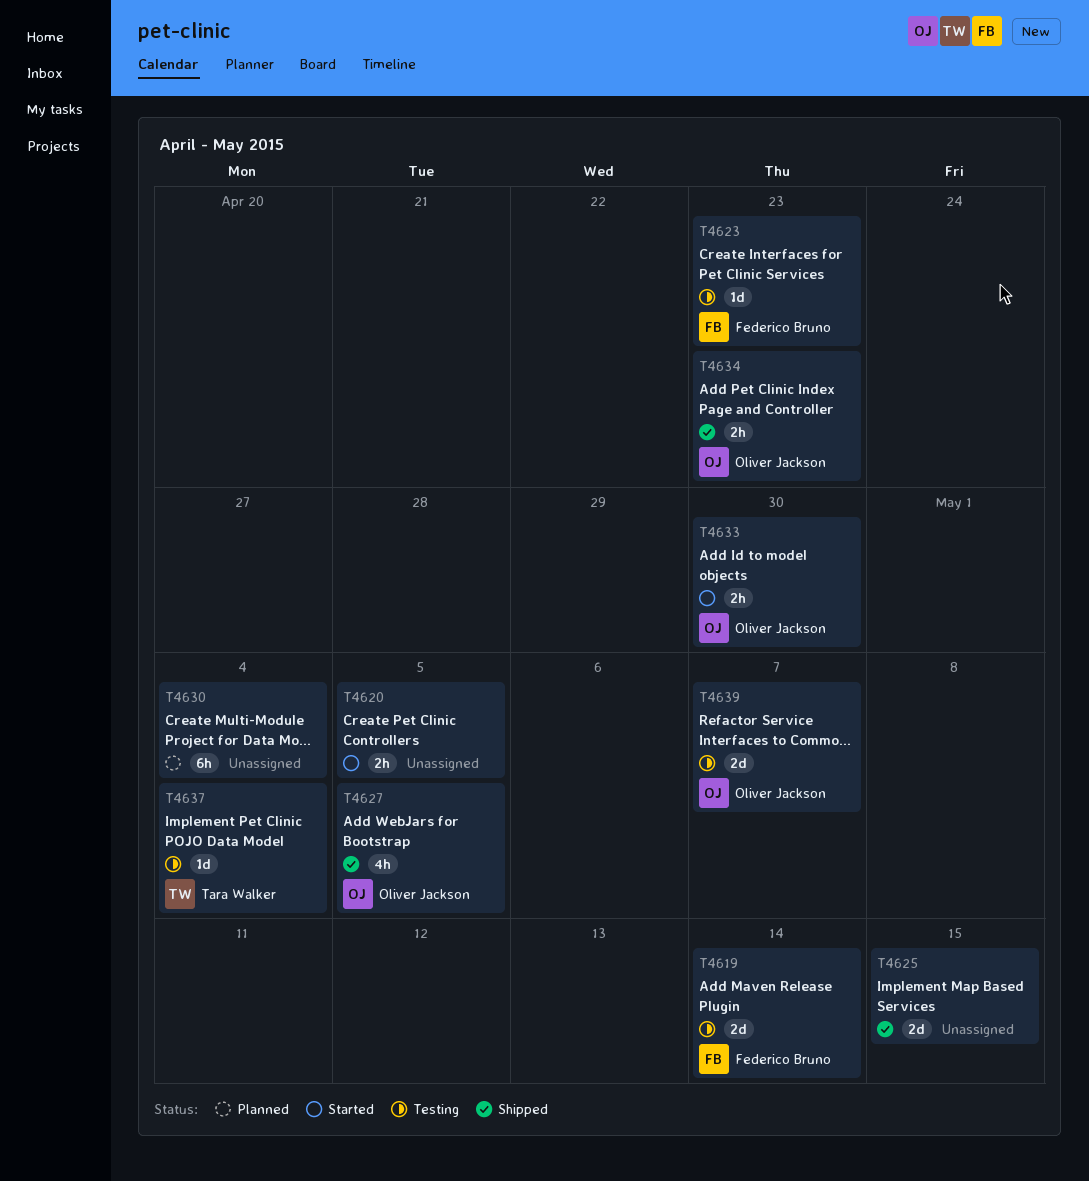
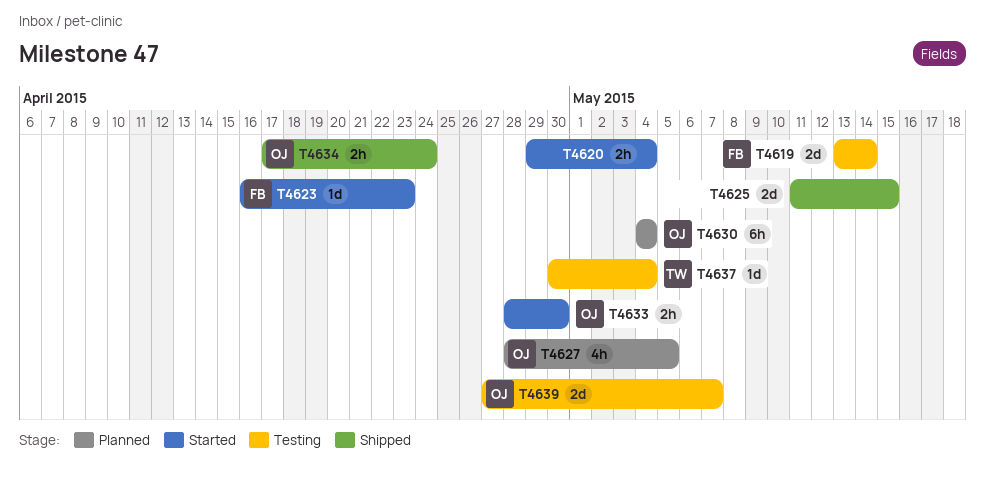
T4620, due: May 5 -> May 4
T4623, status: Testing -> Started
T4627, status: Shipped -> Planned
T4630, owner: none -> Oliver Jackson
T4634, due: Apr 23 -> Apr 24

